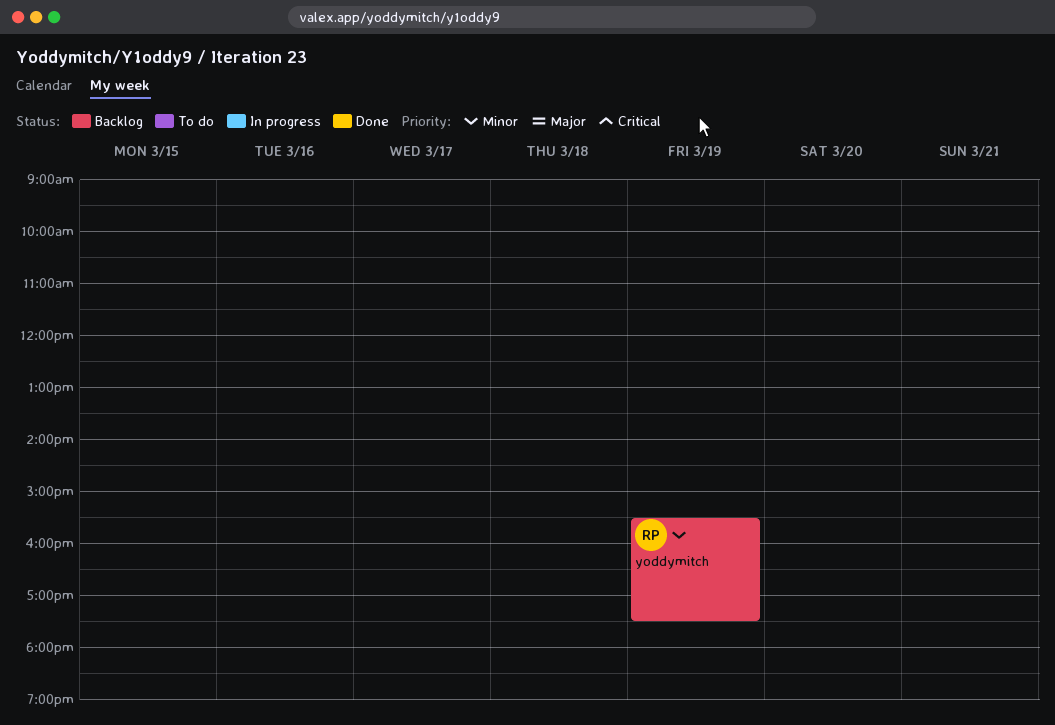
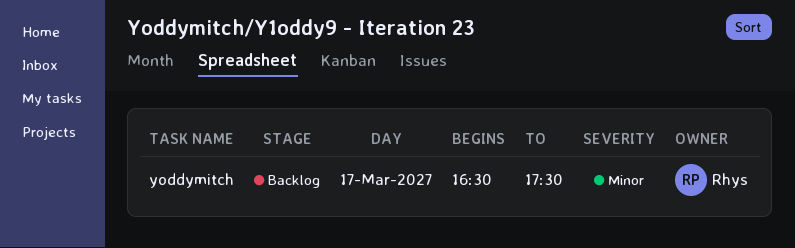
yoddymitch, day: Mar 19 -> Mar 17
yoddymitch, begins: 15:30 -> 16:30

